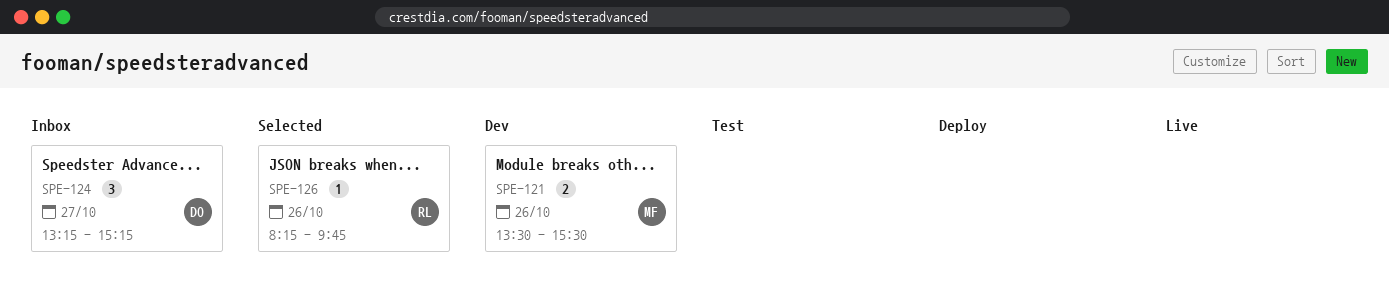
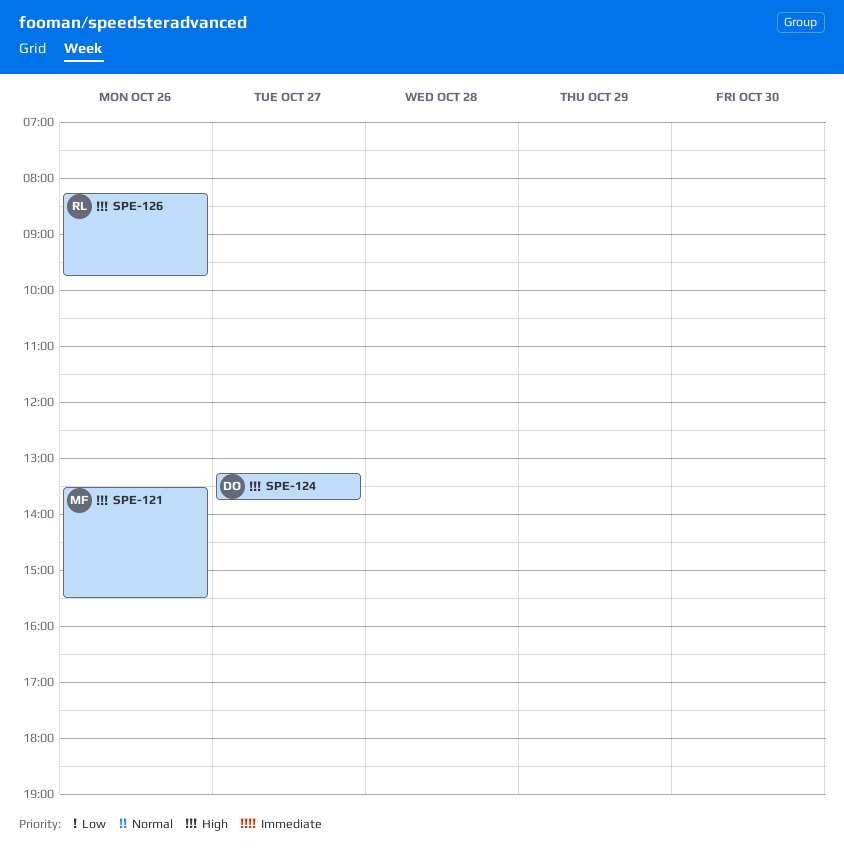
SPE-124, ends: 15:15 -> 13:45

